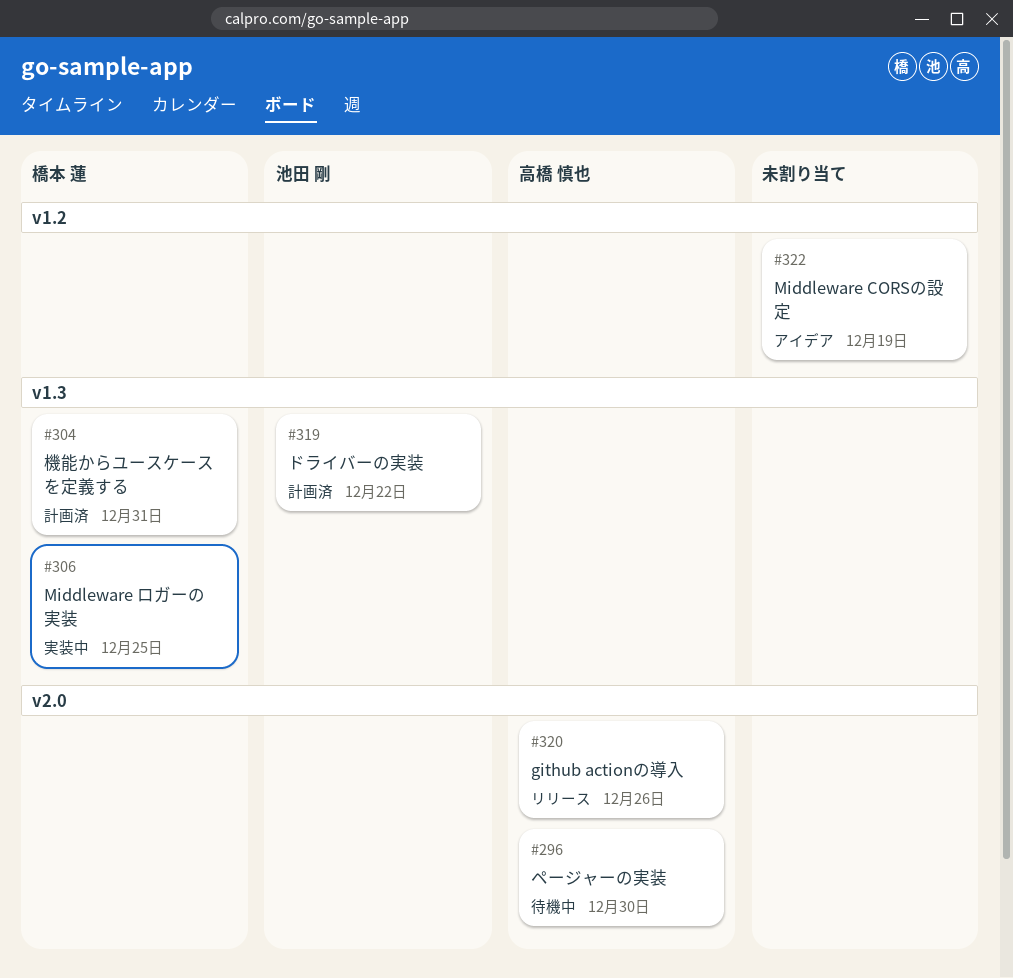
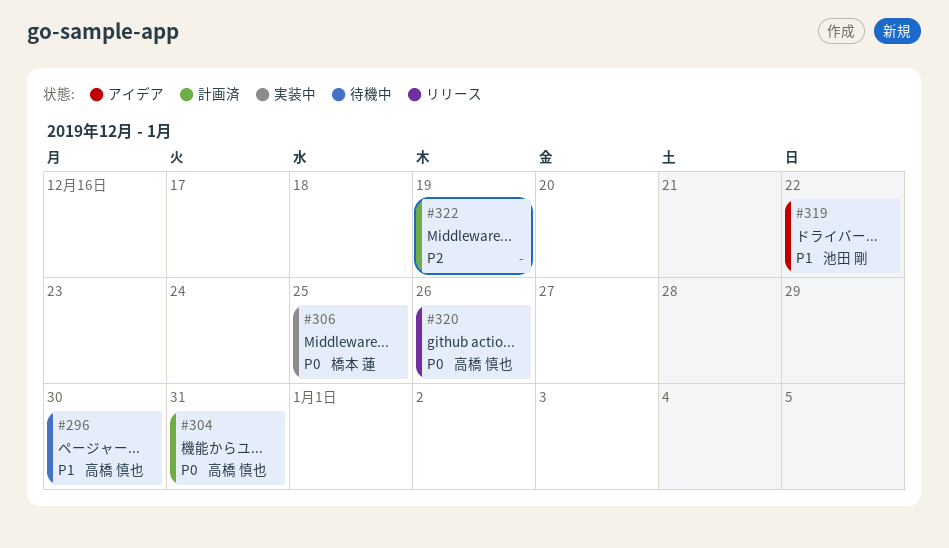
#304, owner: 橋本 蓮 -> 高橋 慎也
#319, status: 計画済 -> アイデア
#322, status: アイデア -> 計画済

